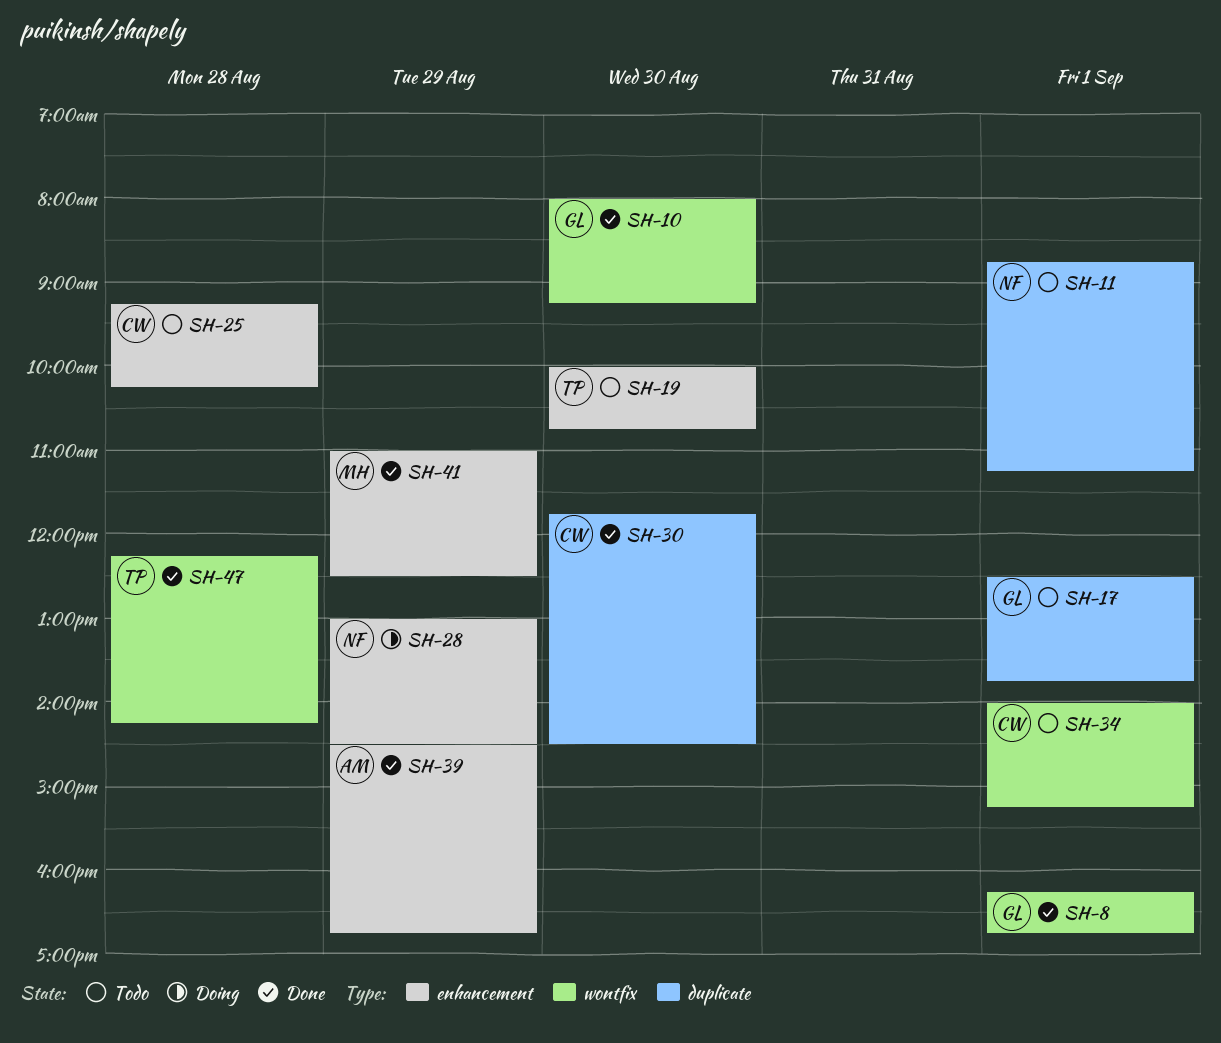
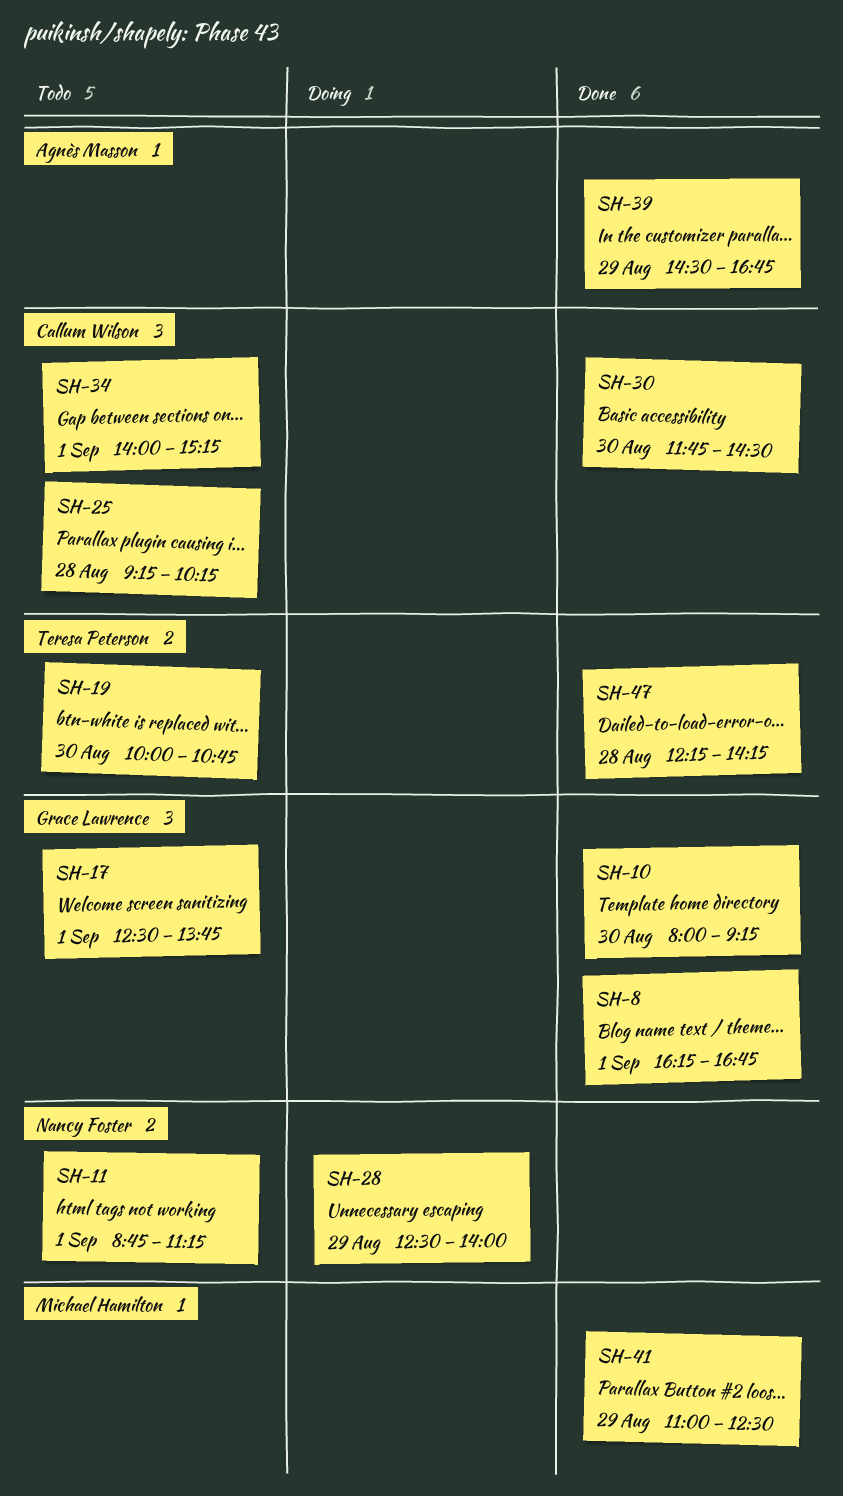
SH-28, begins: 13:00 -> 12:30
SH-28, ends: 14:30 -> 14:00

